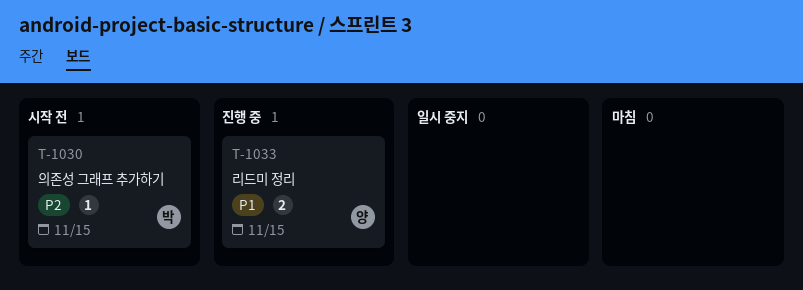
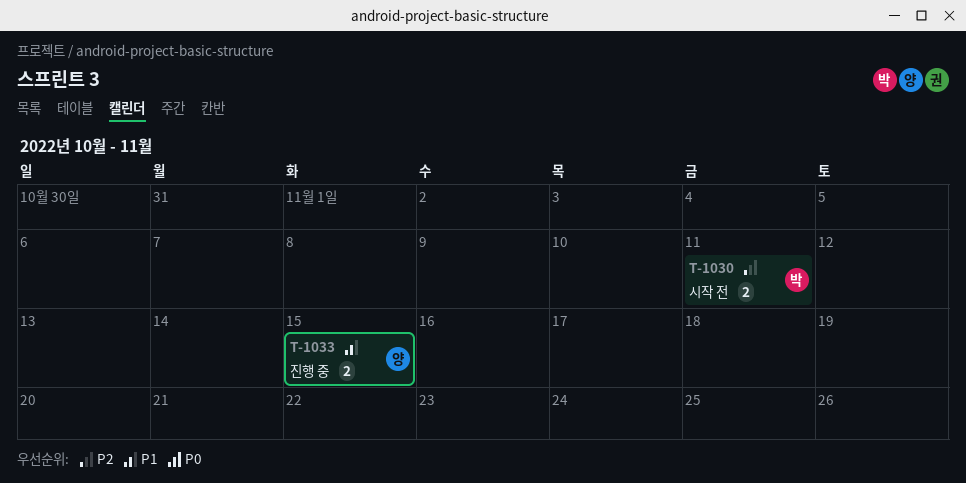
T-1030, estimate: 1 -> 2
T-1030, due: Nov 15 -> Nov 11

